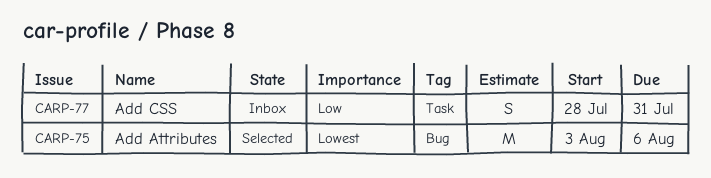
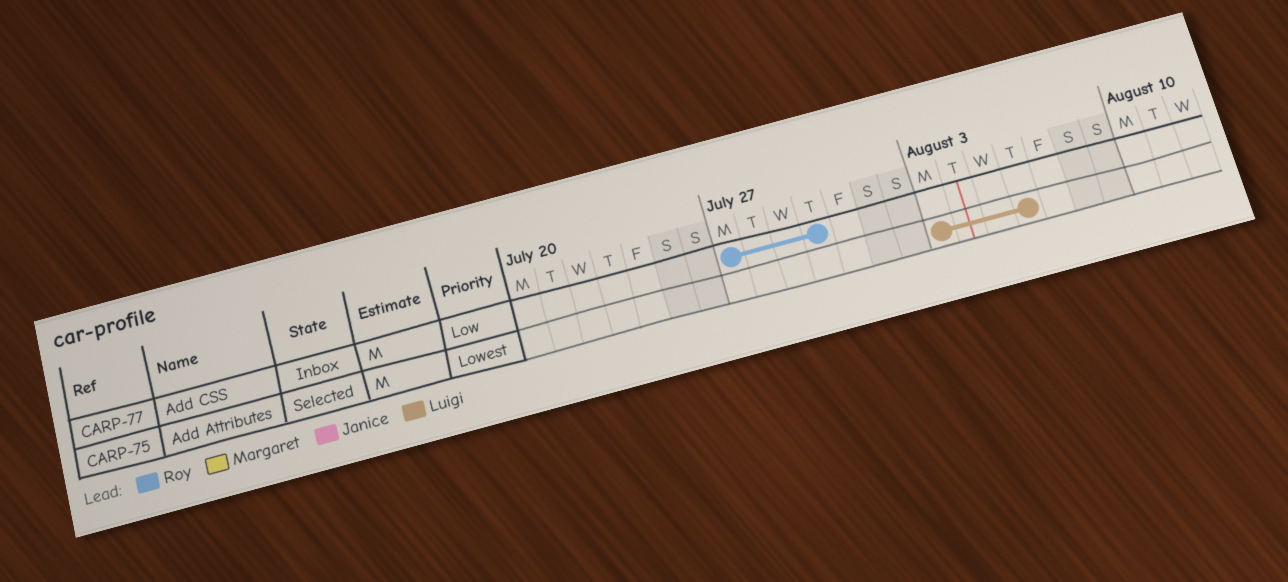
CARP-77, estimate: S -> M
CARP-77, start: Jul 28 -> Jul 27
CARP-77, due: Jul 31 -> Jul 30

